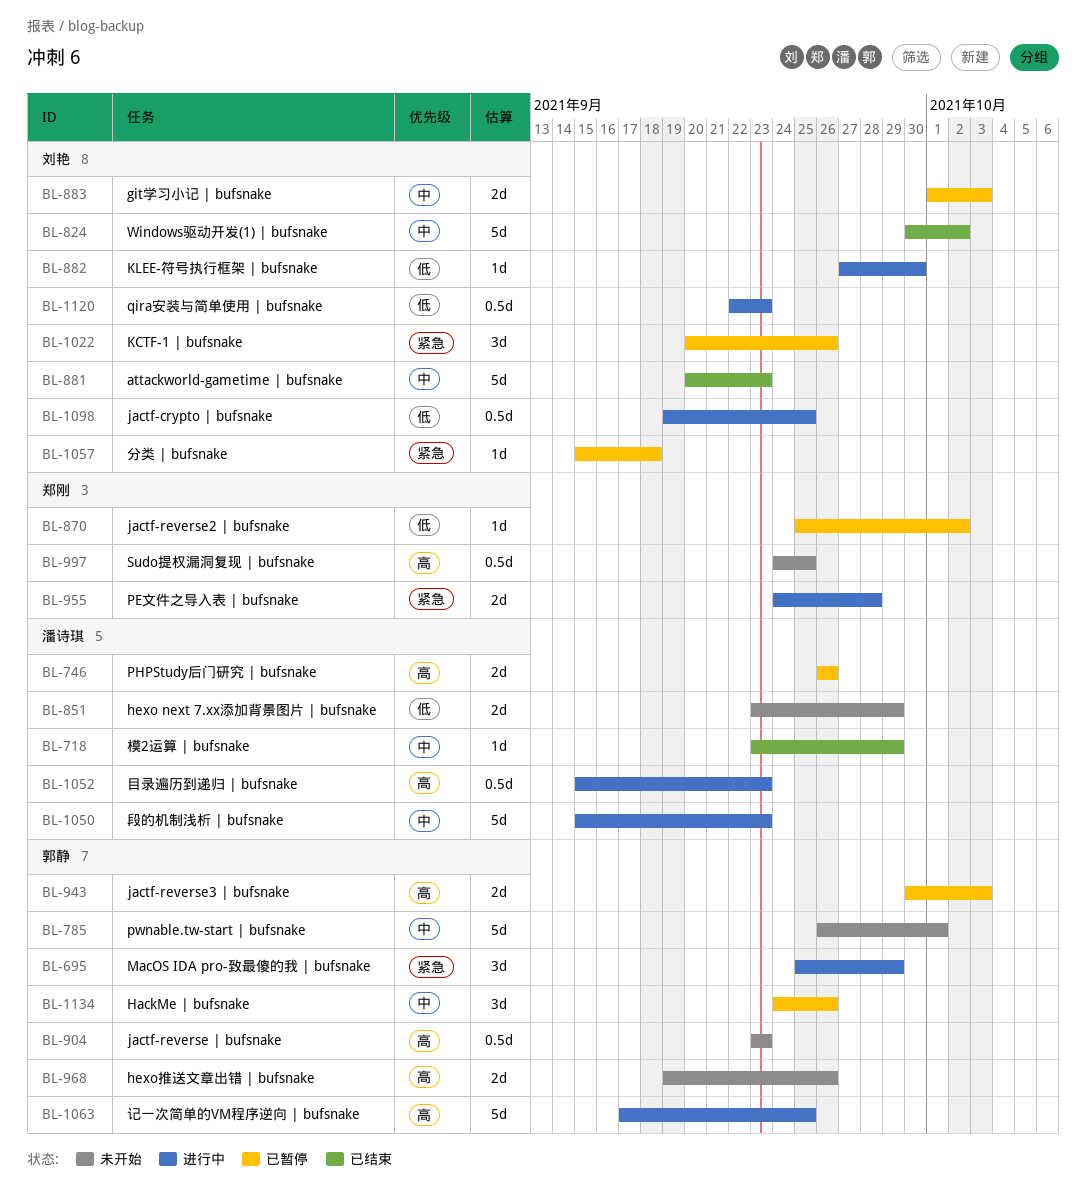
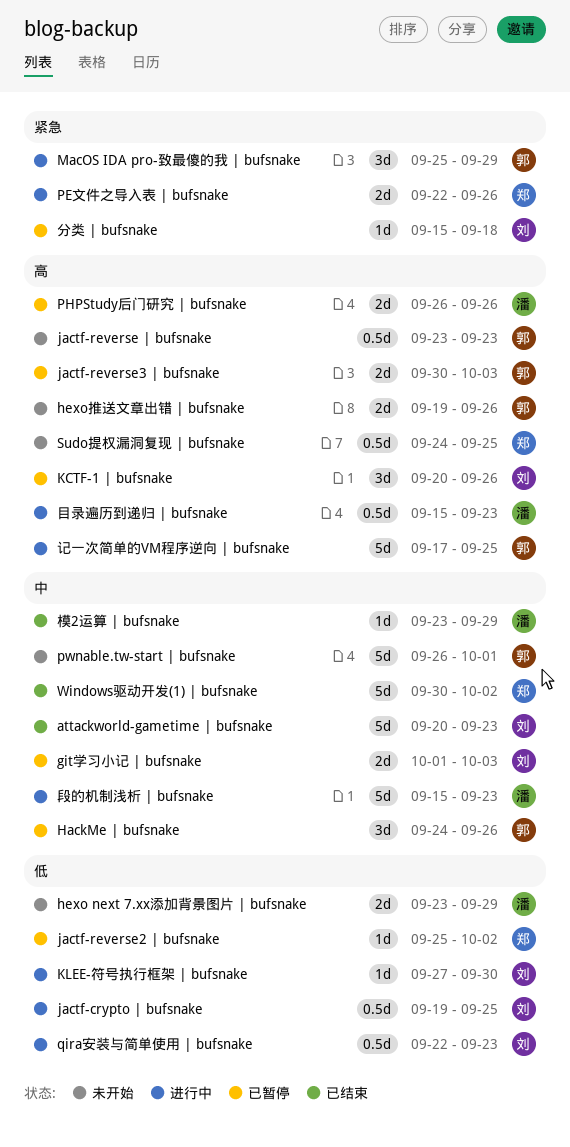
KCTF-1 | bufsnake, priority: 紧急 -> 高
PE文件之导入表 | bufsnake, start: Sep 24 -> Sep 22
PE文件之导入表 | bufsnake, due: Sep 28 -> Sep 26
Windows驱动开发(1) | bufsnake, owner: 刘艳 -> 郑刚

